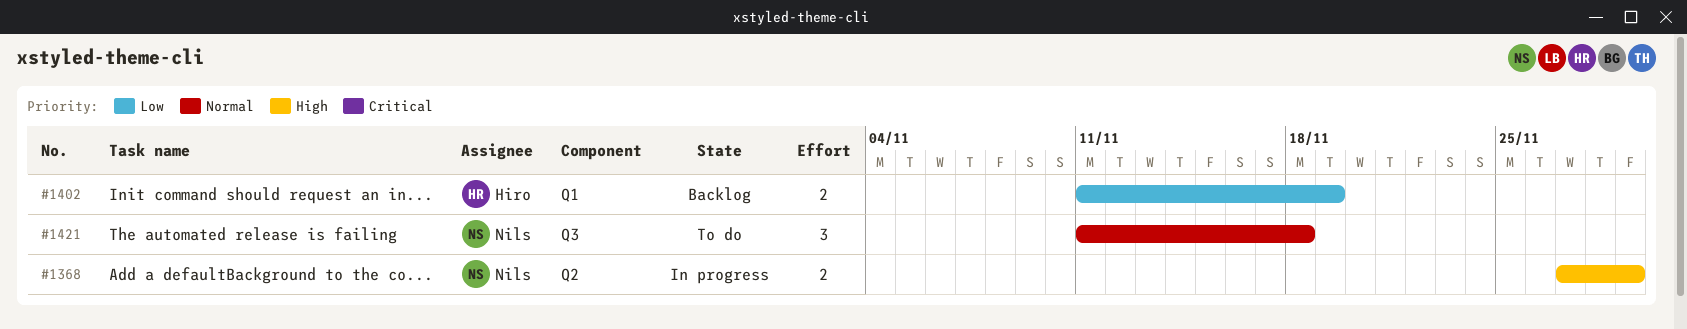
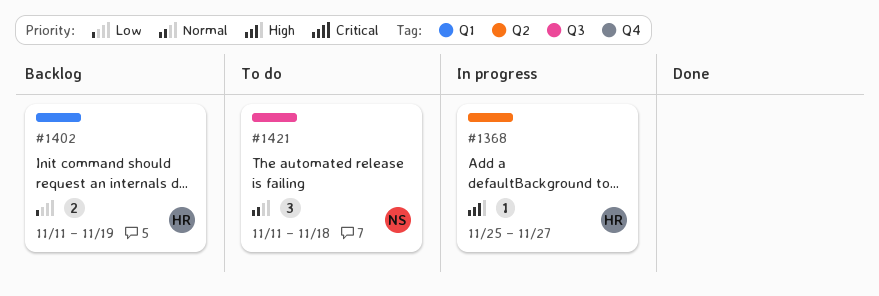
#1368, owner: Nils -> Hiro
#1368, estimate: 2 -> 1
#1368, start: Nov 27 -> Nov 25
#1368, due: Nov 29 -> Nov 27

